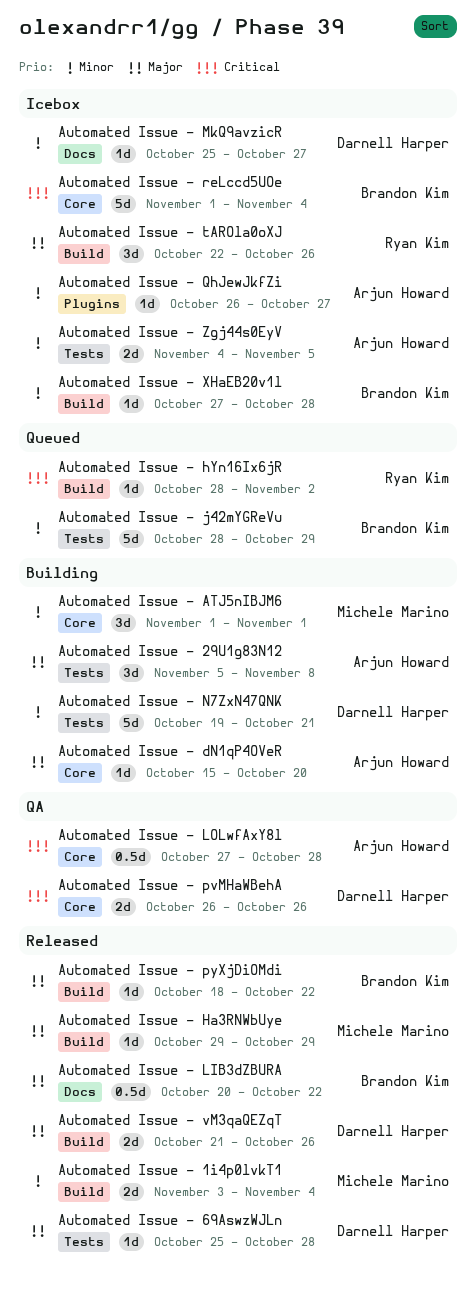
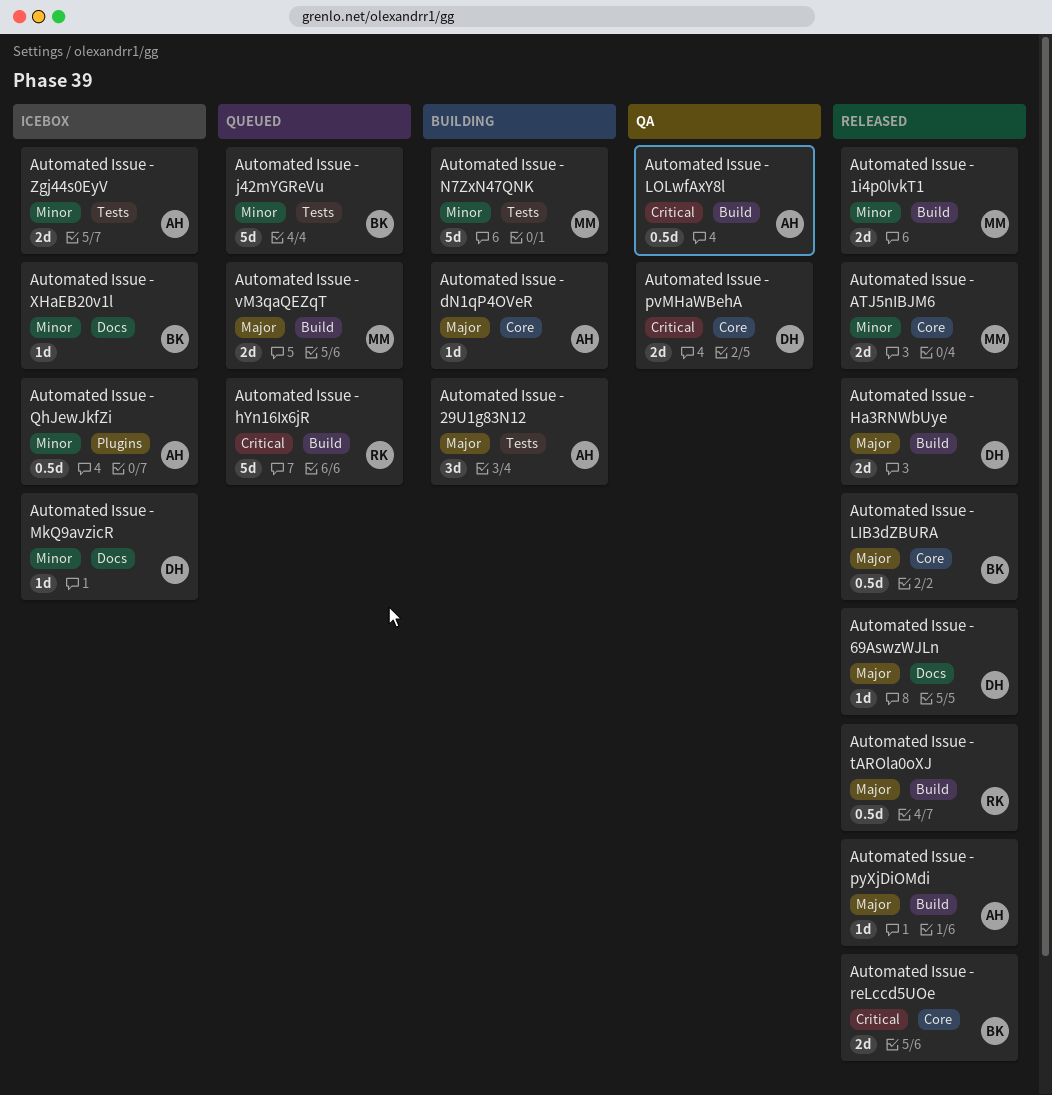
Automated Issue - 69AswzWJLn, label: Tests -> Docs
Automated Issue - ATJ5nIBJM6, status: Building -> Released
Automated Issue - ATJ5nIBJM6, estimate: 3d -> 2d
Automated Issue - Ha3RNWbUye, owner: Michele Marino -> Darnell Harper
Automated Issue - Ha3RNWbUye, estimate: 1d -> 2d
Automated Issue - hYn16Ix6jR, estimate: 1d -> 5d
Automated Issue - LIB3dZBURA, label: Docs -> Core
Automated Issue - LOLwfAxY8l, label: Core -> Build
Automated Issue - N7ZxN47QNK, owner: Darnell Harper -> Michele Marino
Automated Issue - pyXjDiOMdi, owner: Brandon Kim -> Arjun Howard
Automated Issue - QhJewJkfZi, estimate: 1d -> 0.5d
Automated Issue - reLccd5UOe, status: Icebox -> Released
Automated Issue - reLccd5UOe, estimate: 5d -> 2d
Automated Issue - tAROla0oXJ, status: Icebox -> Released
Automated Issue - tAROla0oXJ, estimate: 3d -> 0.5d
Automated Issue - vM3qaQEZqT, status: Released -> Queued
Automated Issue - vM3qaQEZqT, owner: Darnell Harper -> Michele Marino
Automated Issue - XHaEB20v1l, label: Build -> Docs

